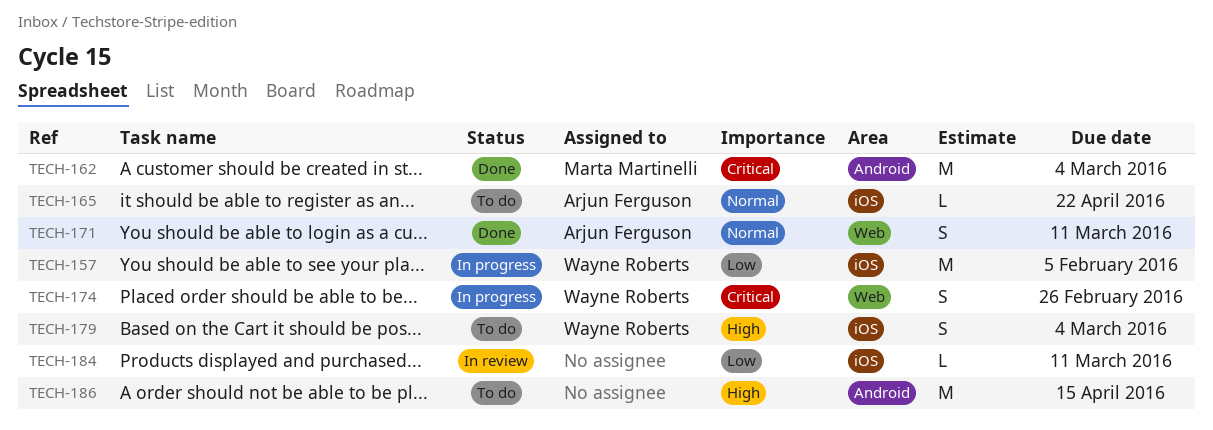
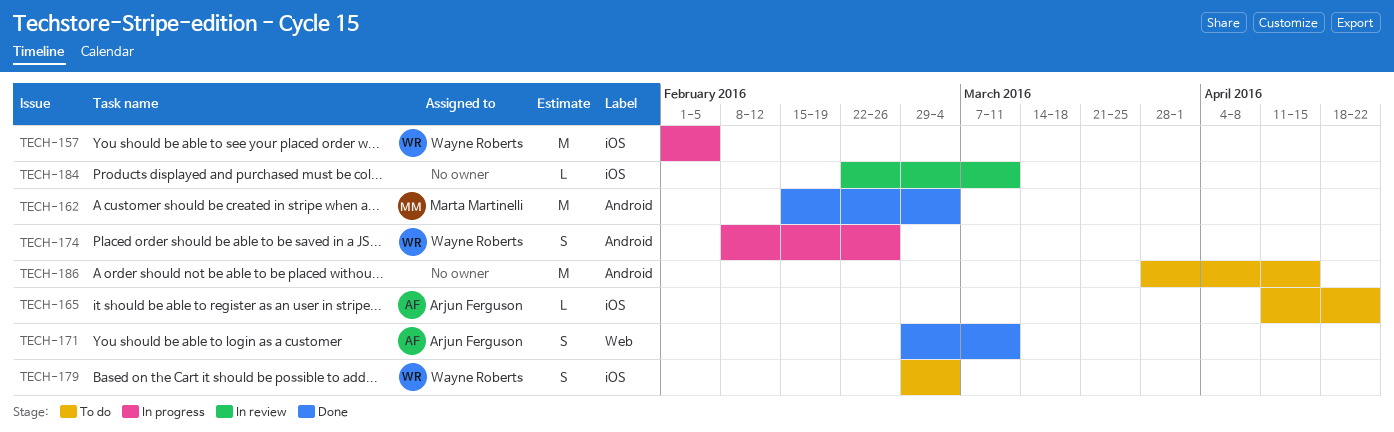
TECH-174, label: Web -> Android

